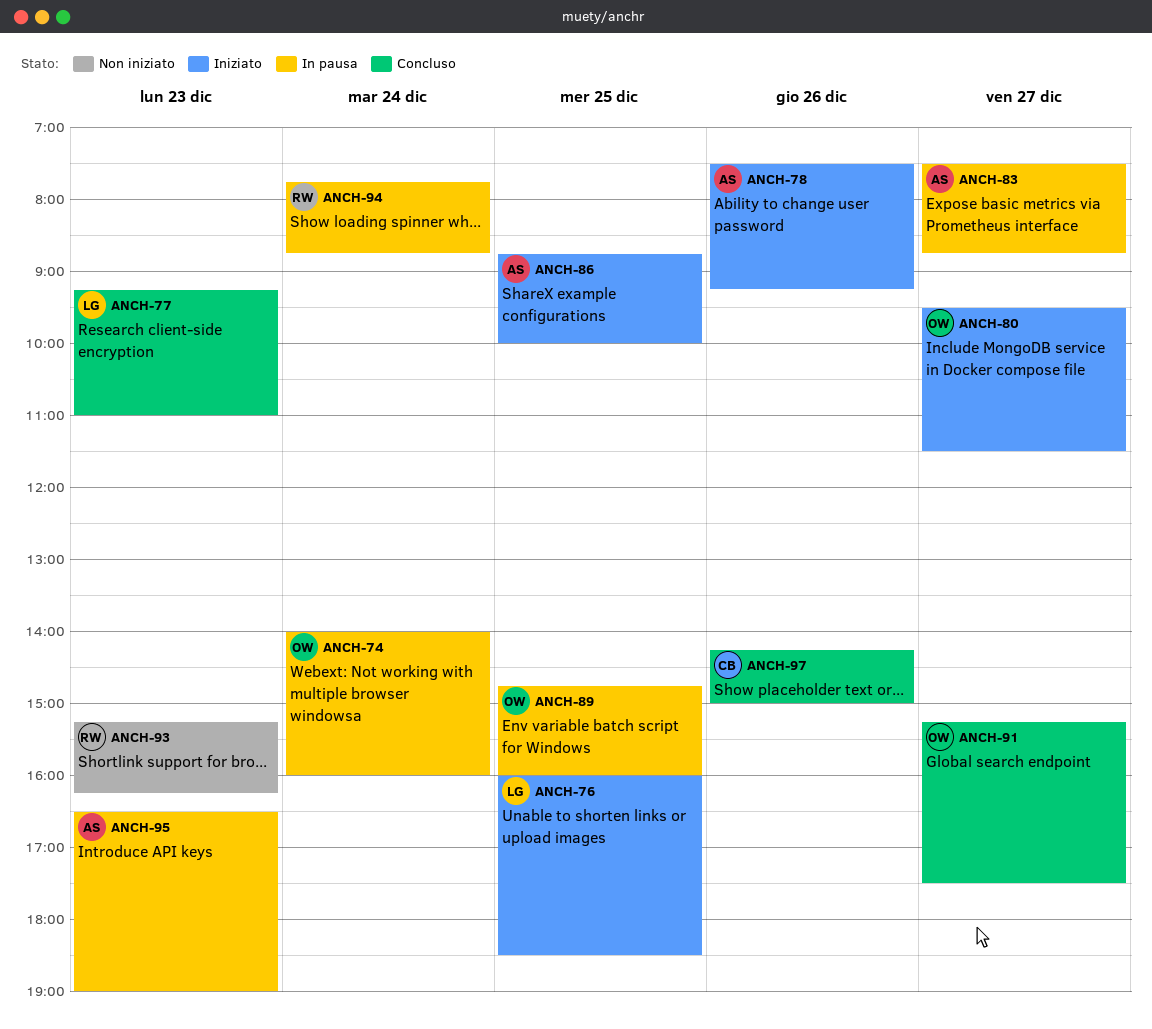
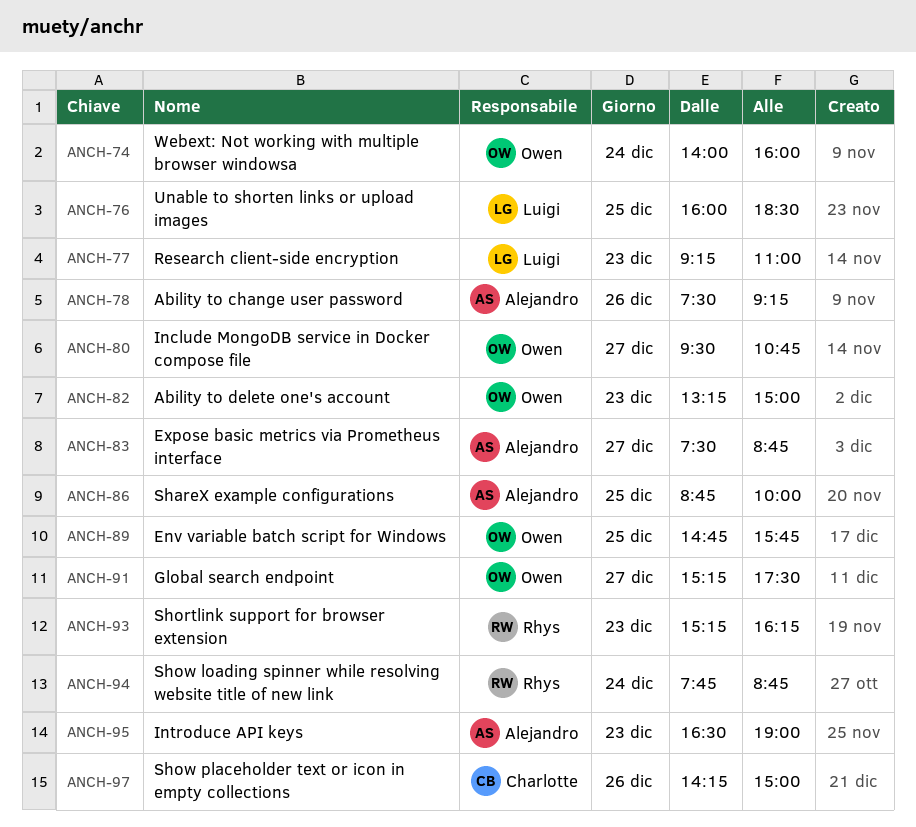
ANCH-80, ends: 11:30 -> 10:45
ANCH-82: none -> present
ANCH-89, ends: 16:00 -> 15:45

